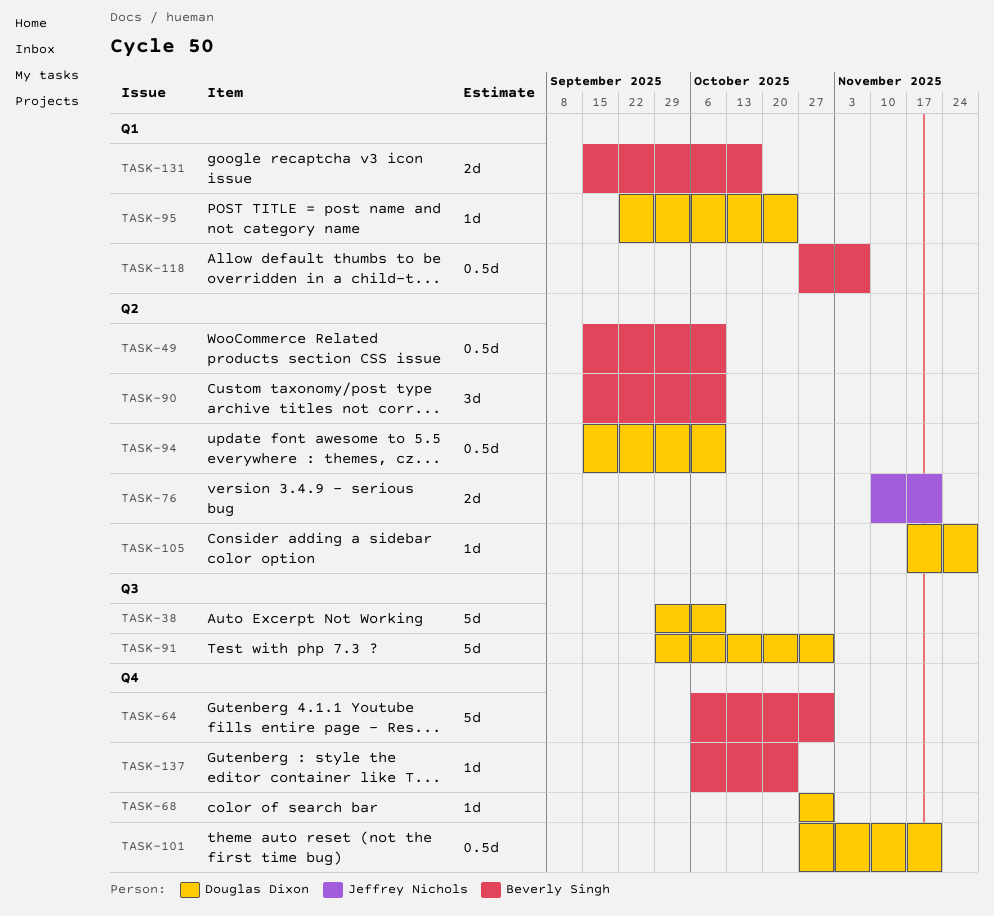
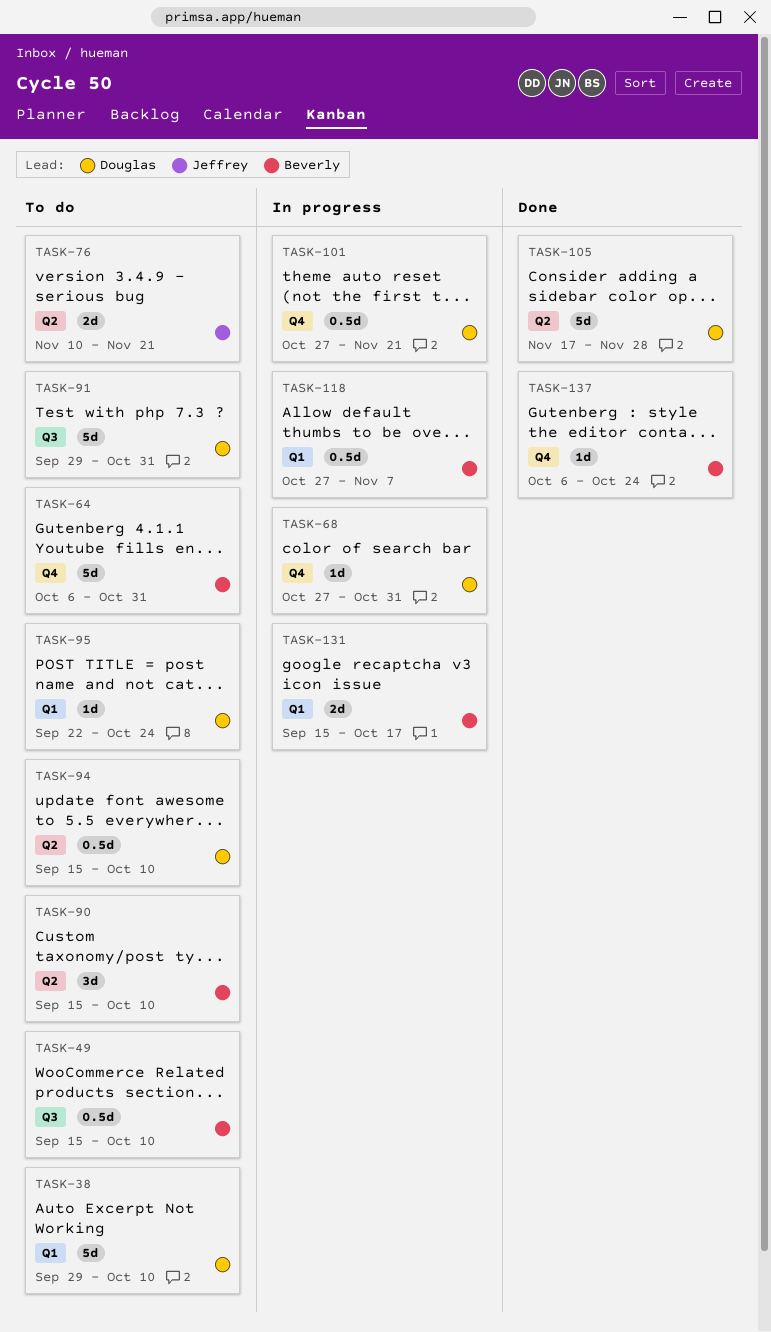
TASK-38, label: Q3 -> Q1
TASK-49, label: Q2 -> Q3
TASK-105, estimate: 1d -> 5d

